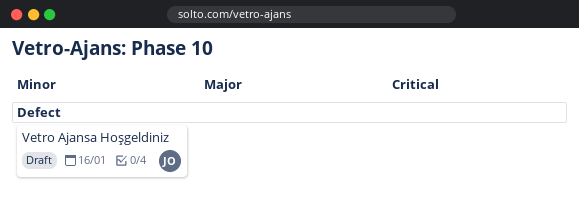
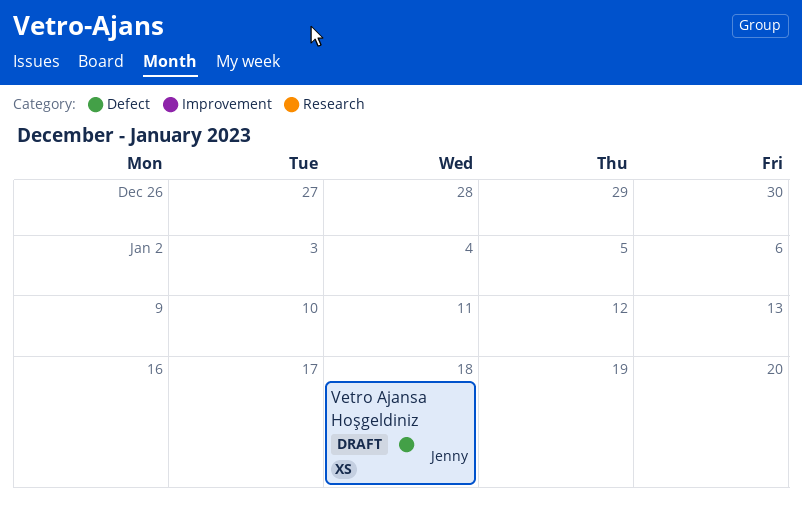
Vetro Ajansa Hoşgeldiniz, due: Jan 16 -> Jan 18

